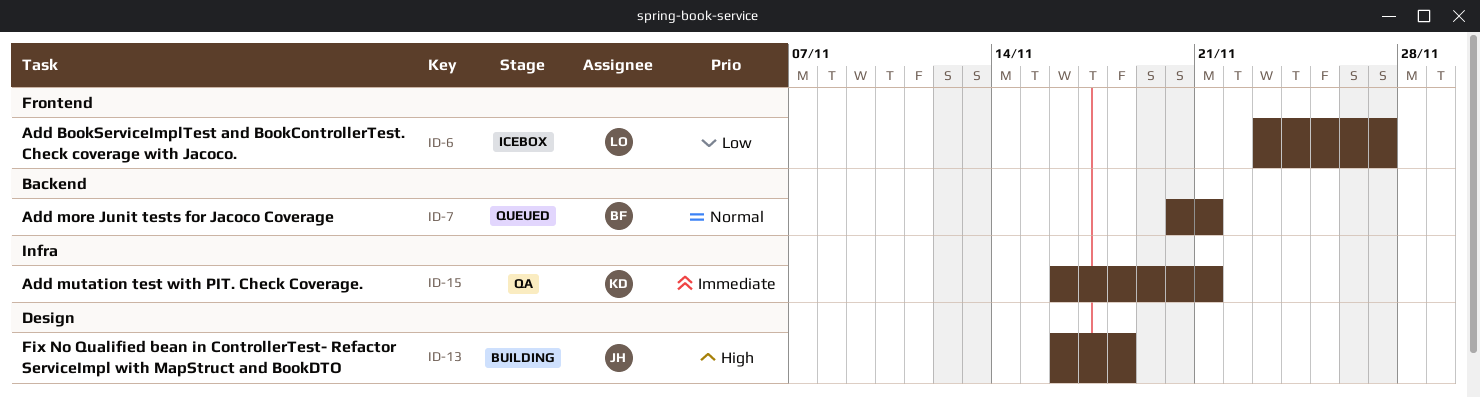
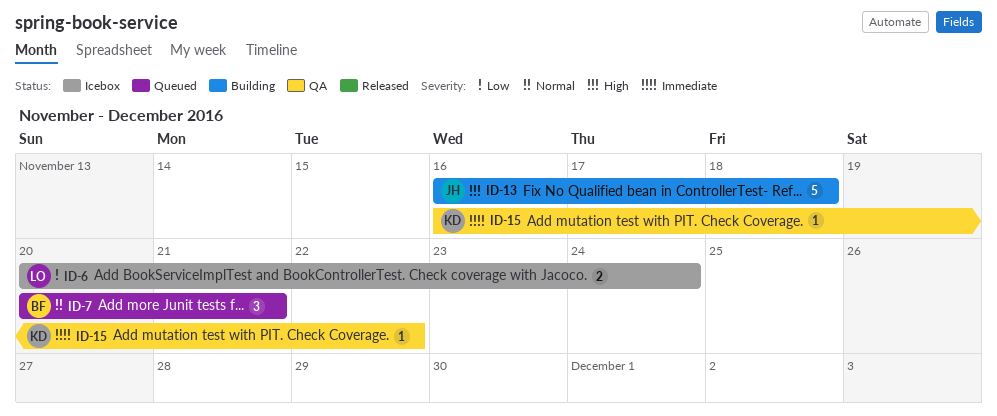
ID-6, start: Nov 23 -> Nov 20
ID-6, due: Nov 27 -> Nov 24
ID-15, due: Nov 21 -> Nov 22

